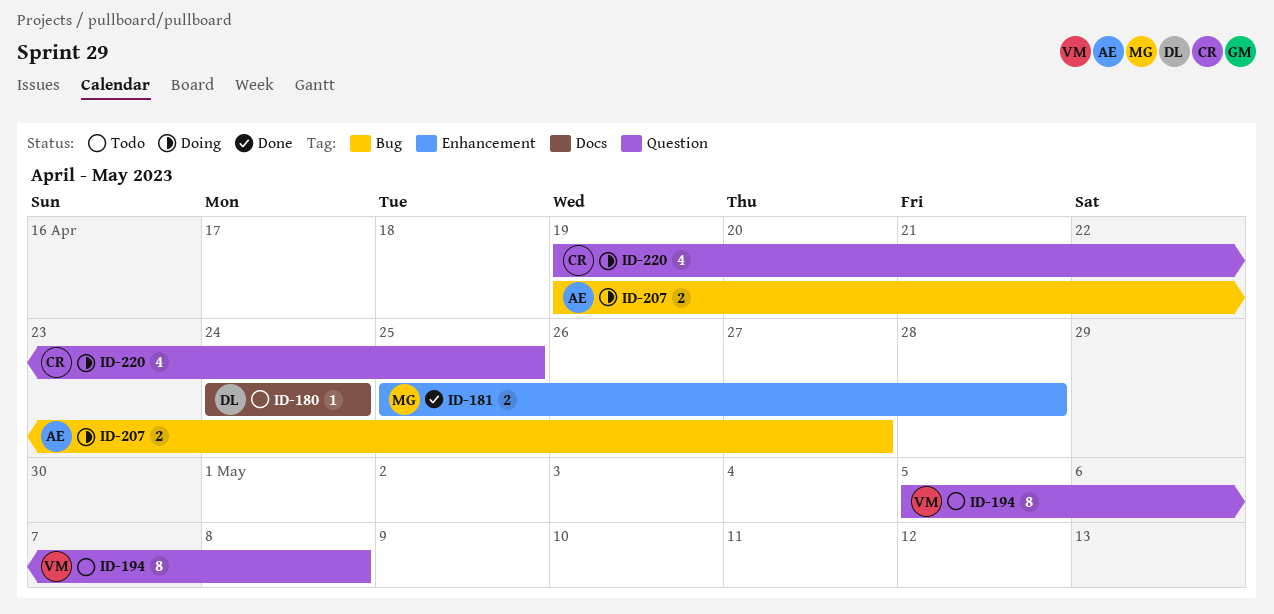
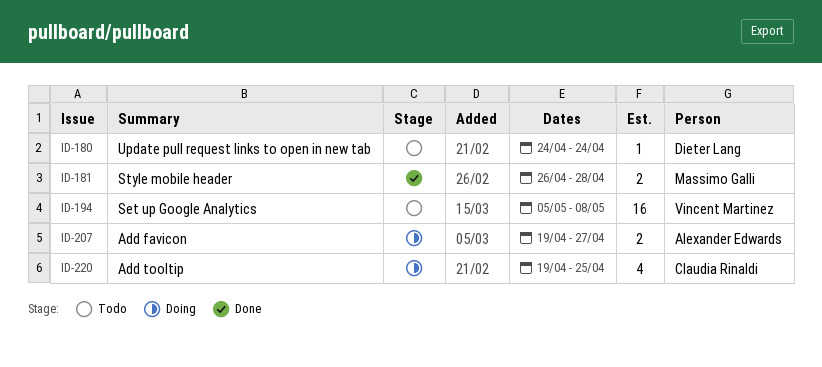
ID-181, start: Apr 25 -> Apr 26
ID-194, estimate: 8 -> 16

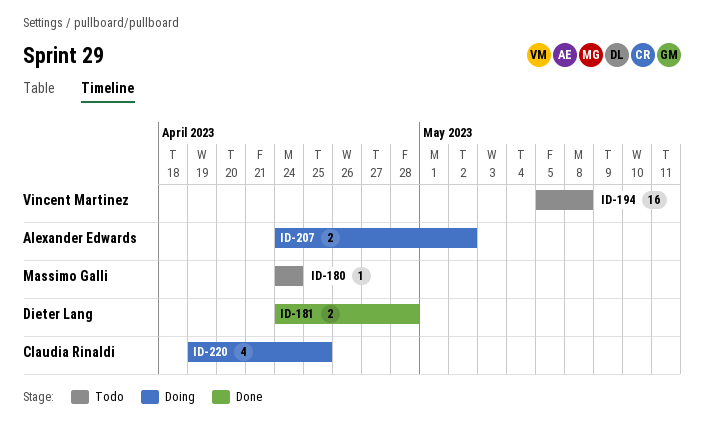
ID-180, owner: Dieter Lang -> Massimo Galli
ID-181, owner: Massimo Galli -> Dieter Lang
ID-181, start: Apr 26 -> Apr 24
ID-207, start: Apr 19 -> Apr 24
ID-207, due: Apr 27 -> May 2

